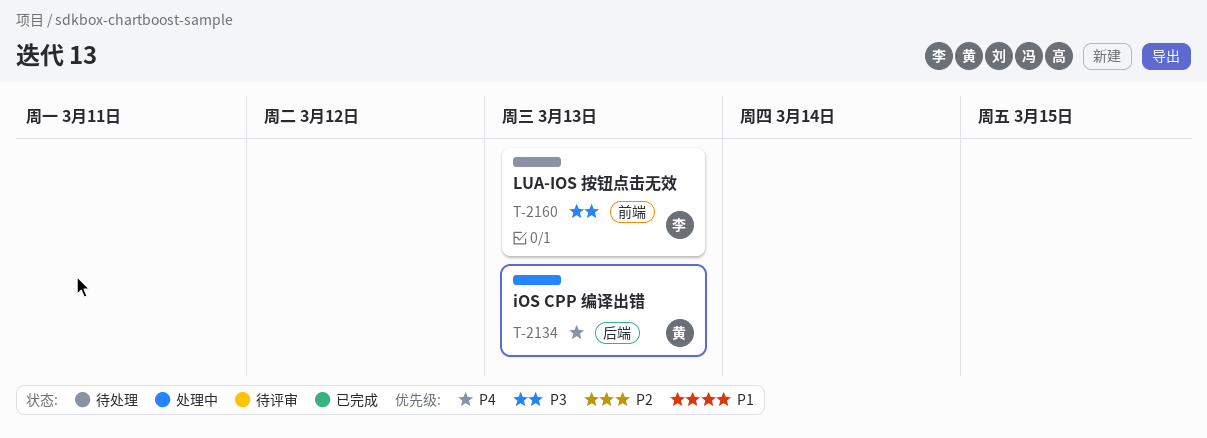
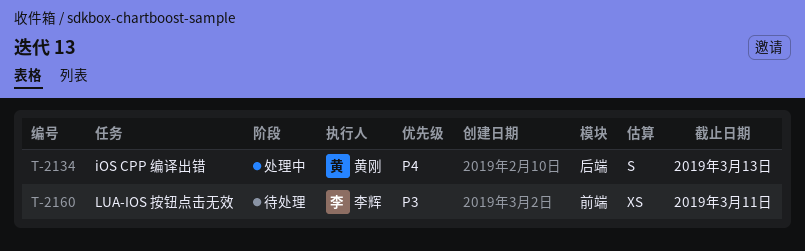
T-2160, due: Mar 13 -> Mar 11

